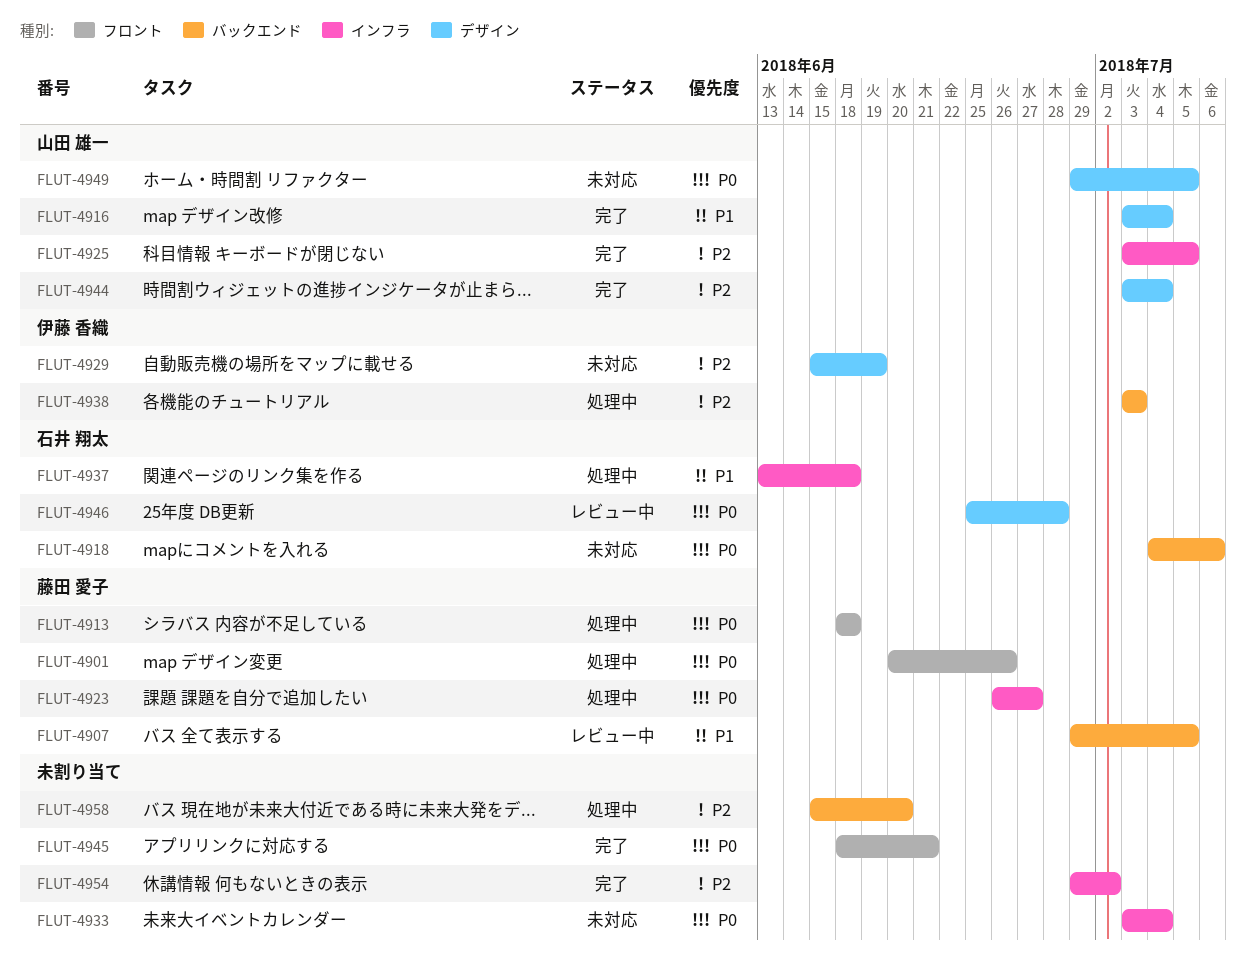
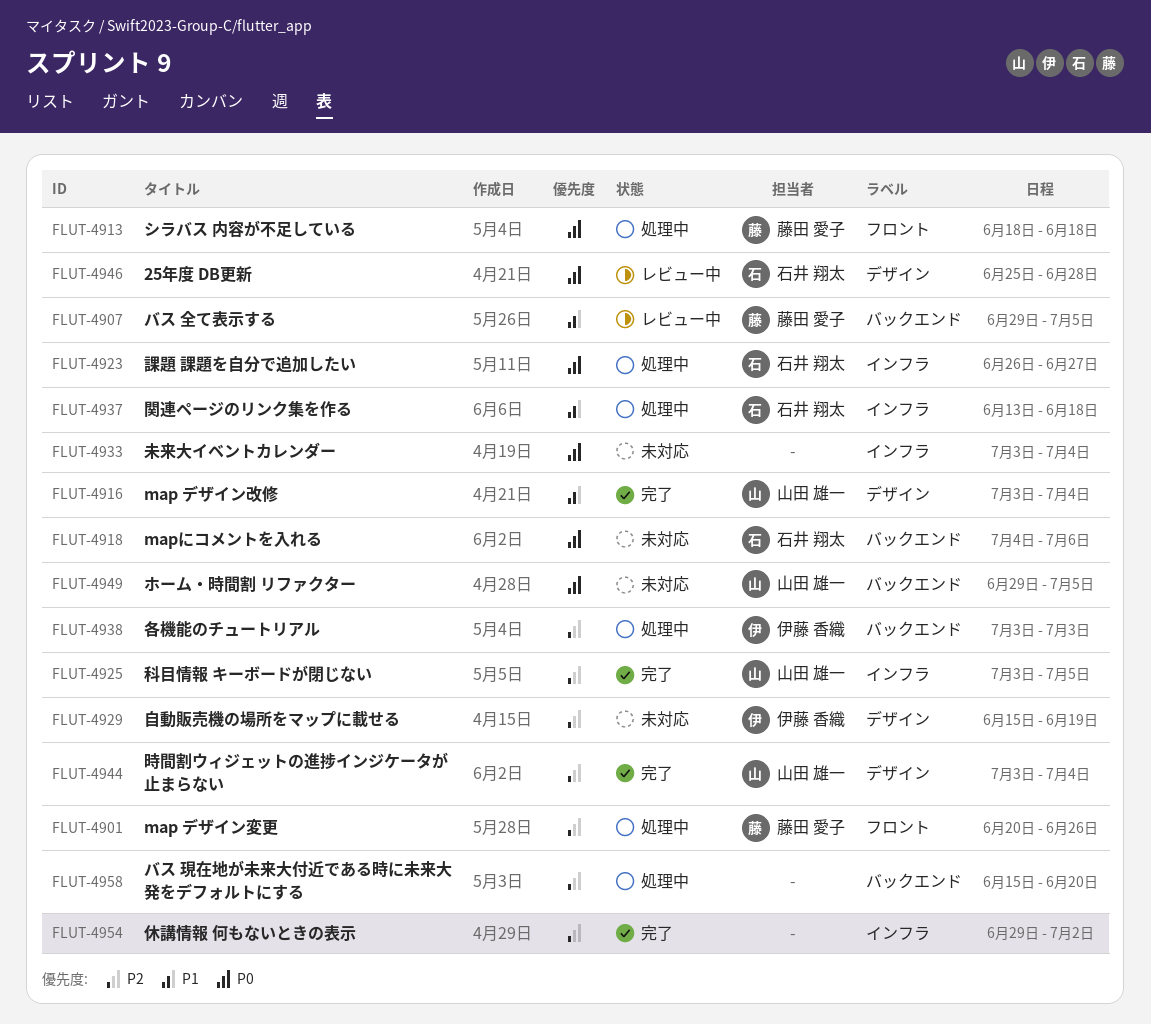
FLUT-4901, priority: P0 -> P2
FLUT-4923, owner: 藤田 愛子 -> 石井 翔太
FLUT-4945: present -> none
FLUT-4949, label: デザイン -> バックエンド

